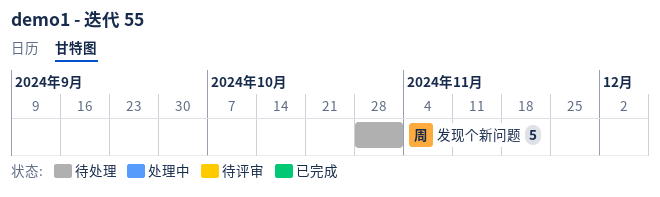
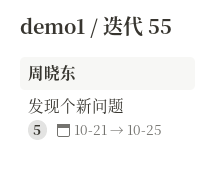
发现个新问题, start: Oct 28 -> Oct 21
发现个新问题, due: Nov 1 -> Oct 25

